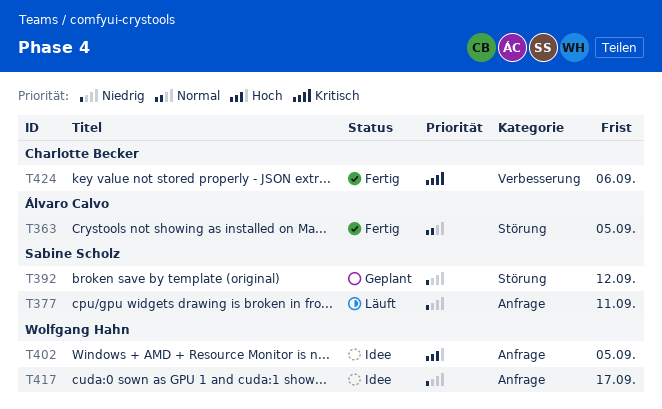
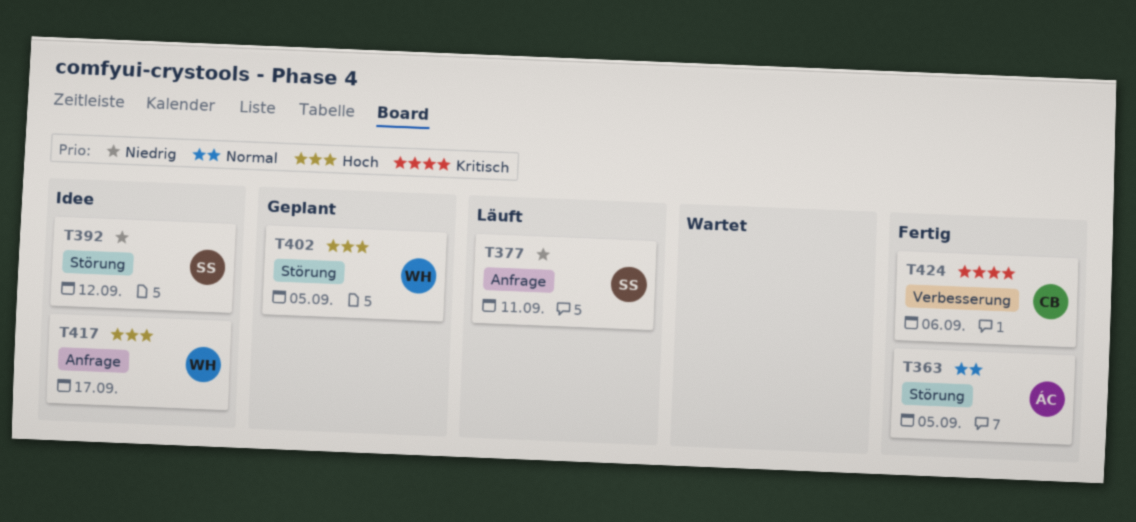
T392, status: Geplant -> Idee
T402, status: Idee -> Geplant
T402, label: Anfrage -> Störung
T417, priority: Niedrig -> Hoch

